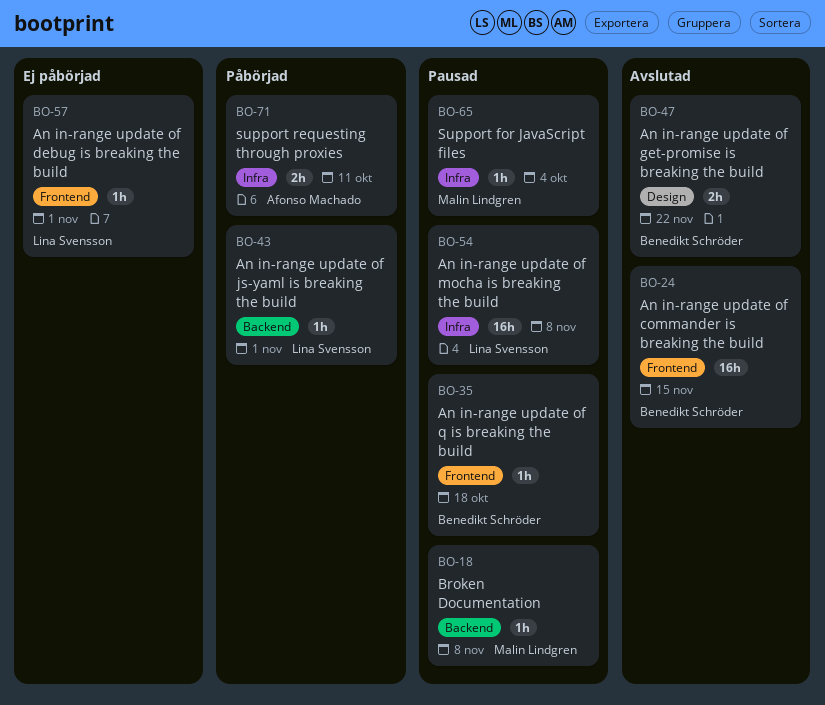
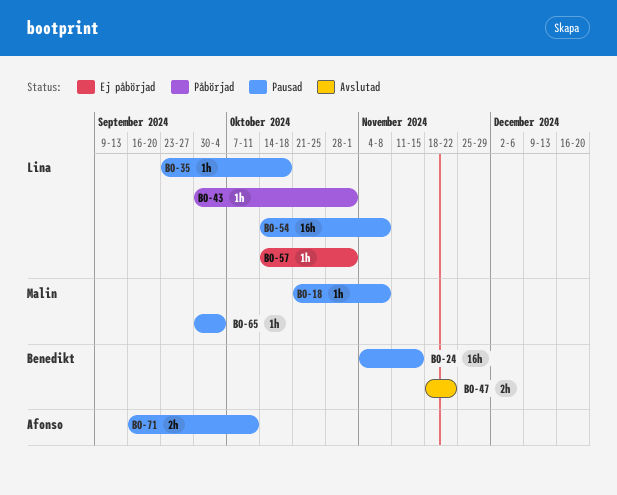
BO-24, status: Avslutad -> Pausad
BO-35, owner: Benedikt Schröder -> Lina Svensson
BO-71, status: Påbörjad -> Pausad

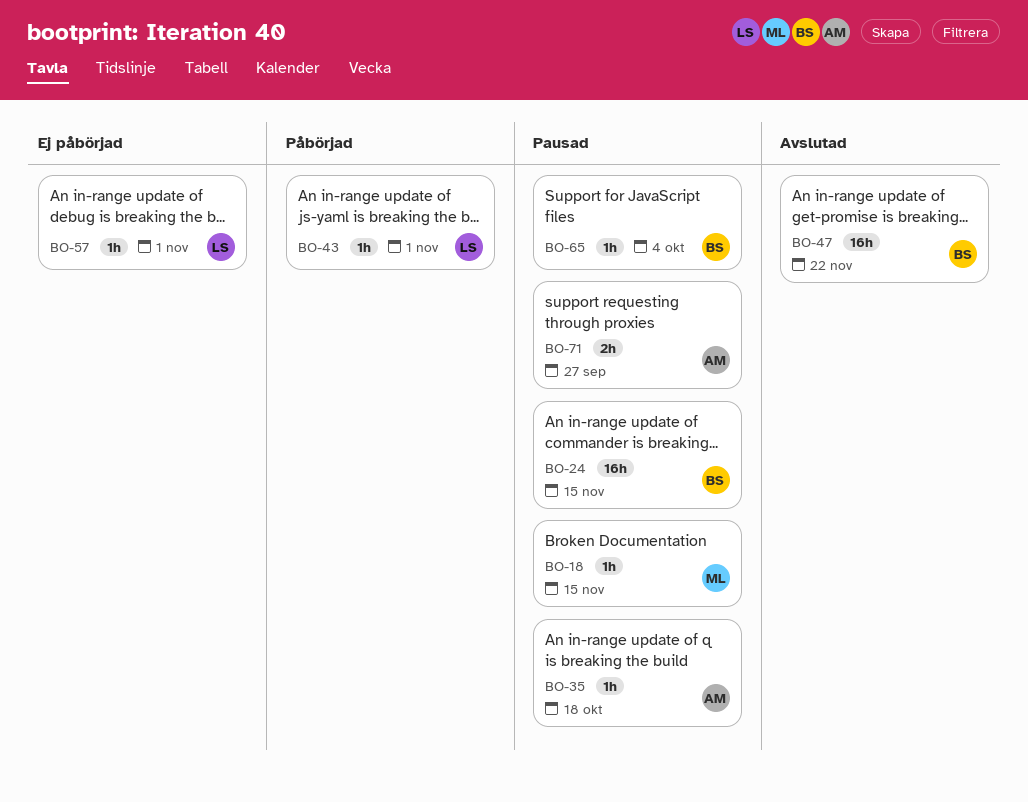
BO-18, due: Nov 8 -> Nov 15
BO-35, owner: Lina -> Afonso
BO-47, estimate: 2h -> 16h
BO-54: present -> none
BO-65, owner: Malin -> Benedikt
BO-71, due: Oct 11 -> Sep 27

